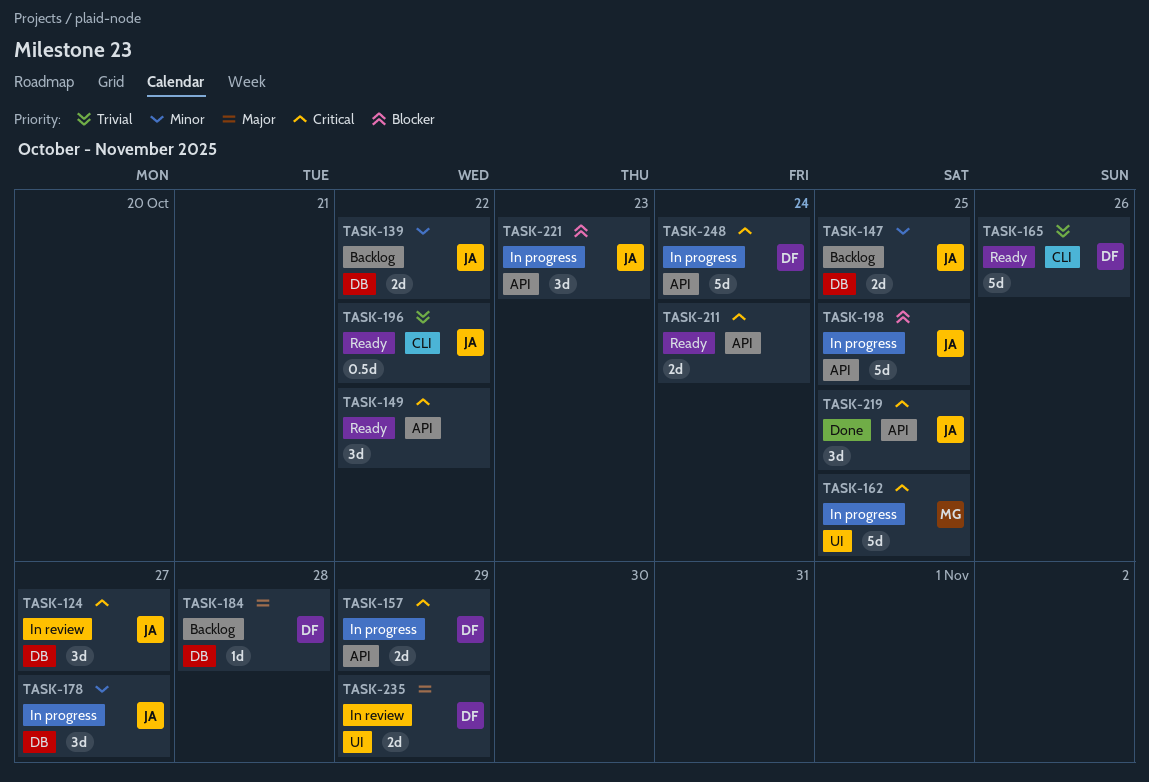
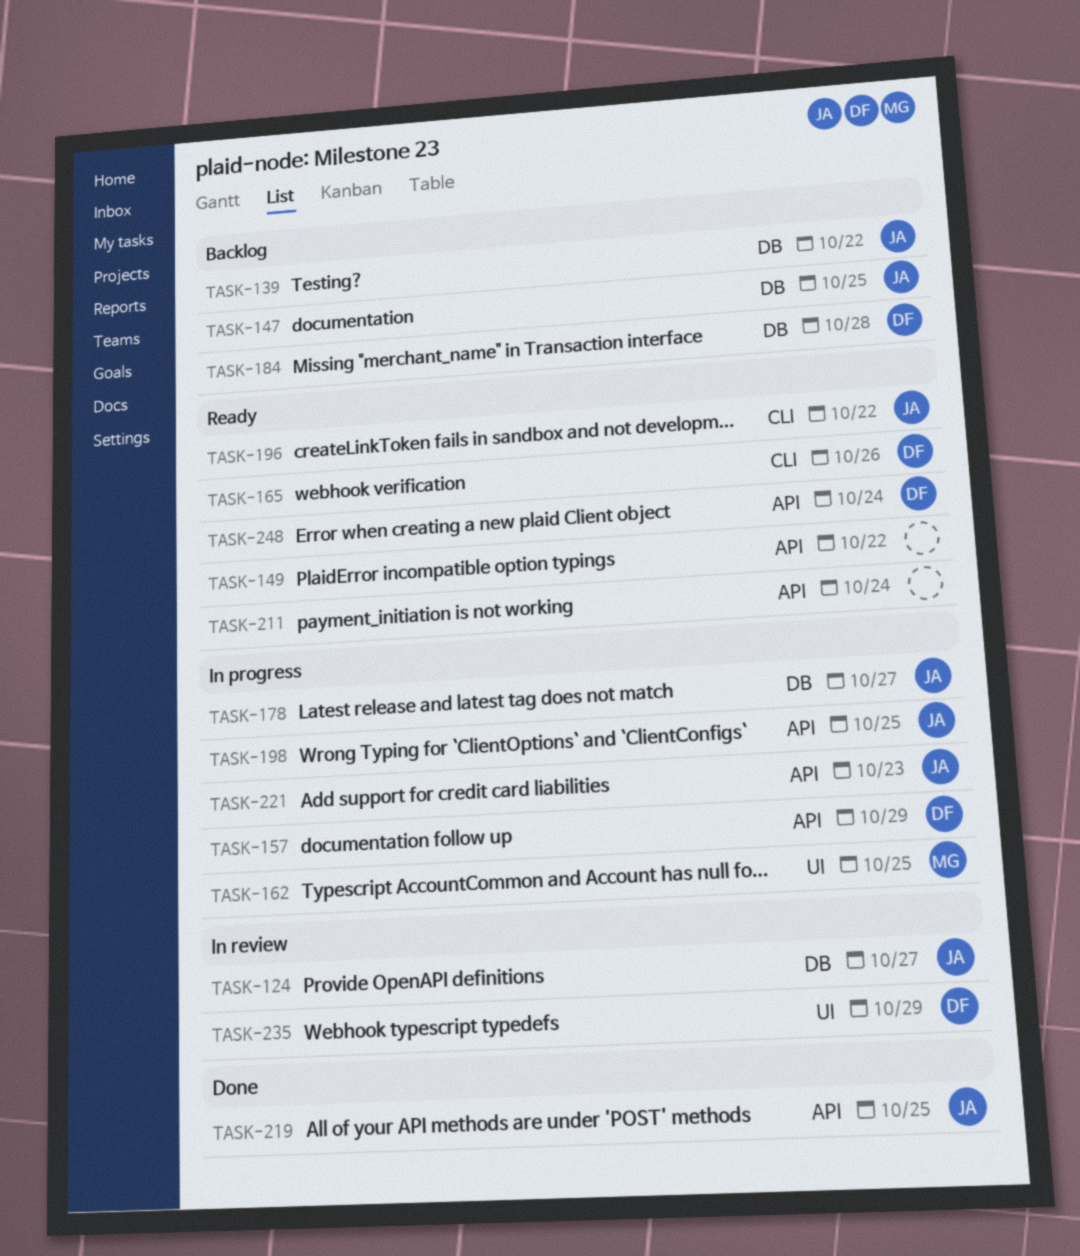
TASK-248, status: In progress -> Ready

